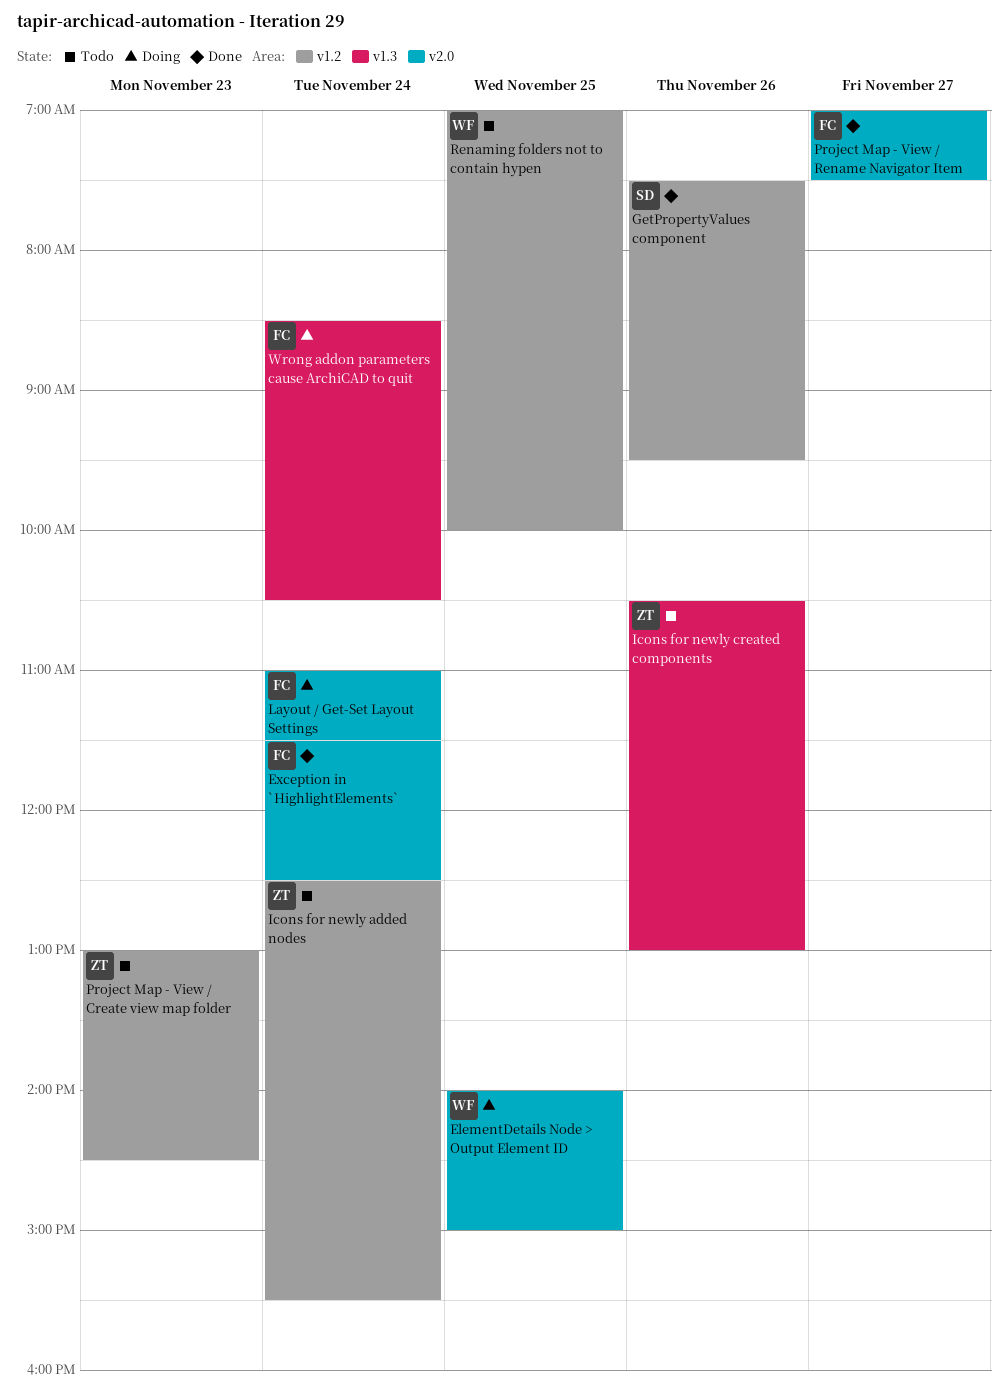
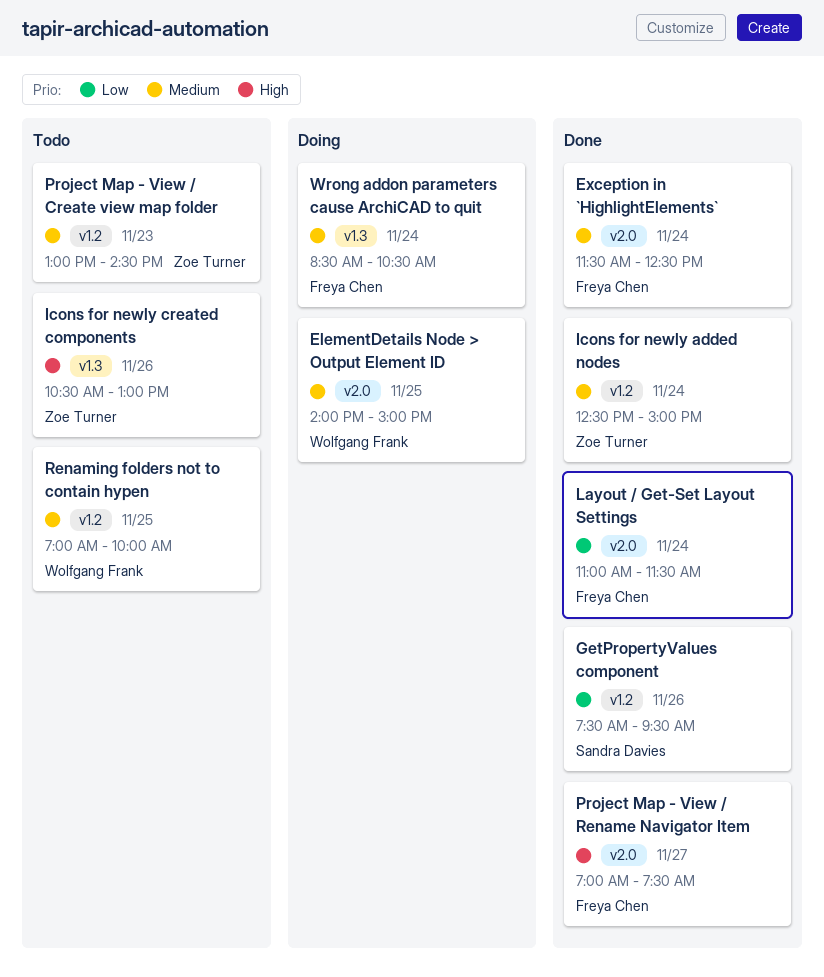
Icons for newly added nodes, status: Todo -> Done
Icons for newly added nodes, ends: 15:30 -> 15:00
Layout / Get-Set Layout Settings, status: Doing -> Done

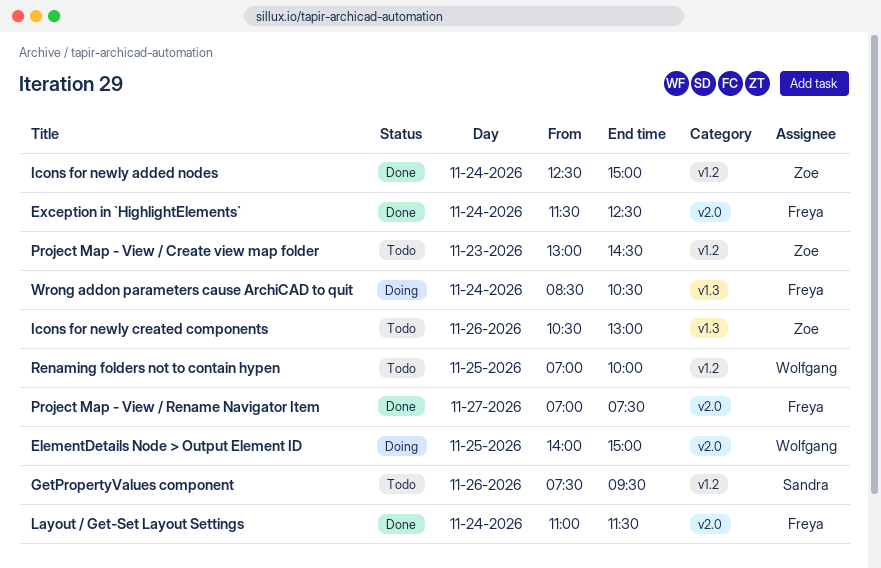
GetPropertyValues component, status: Done -> Todo

